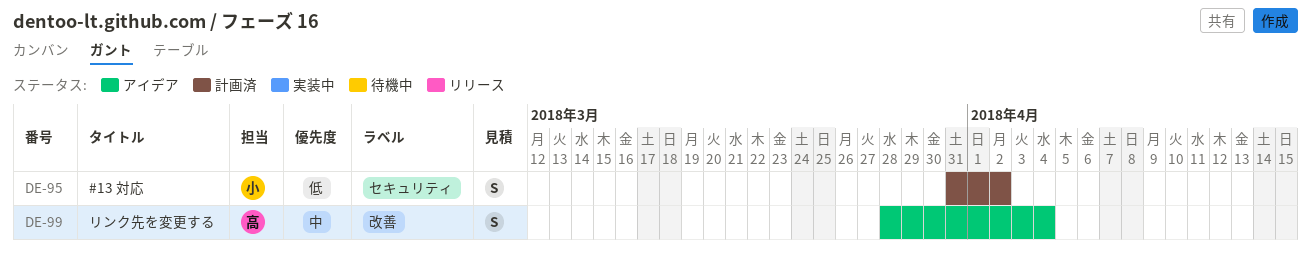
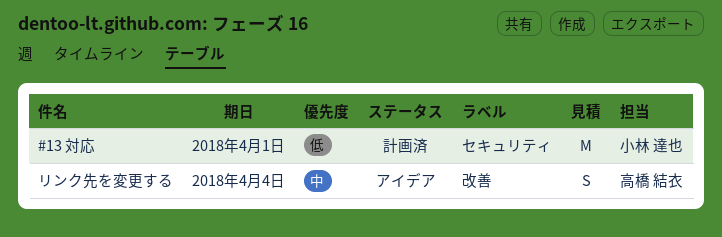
#13 対応, estimate: S -> M
#13 対応, due: Apr 2 -> Apr 1

